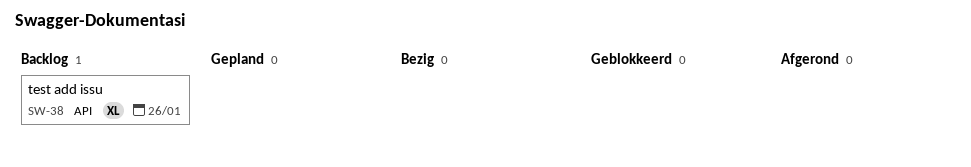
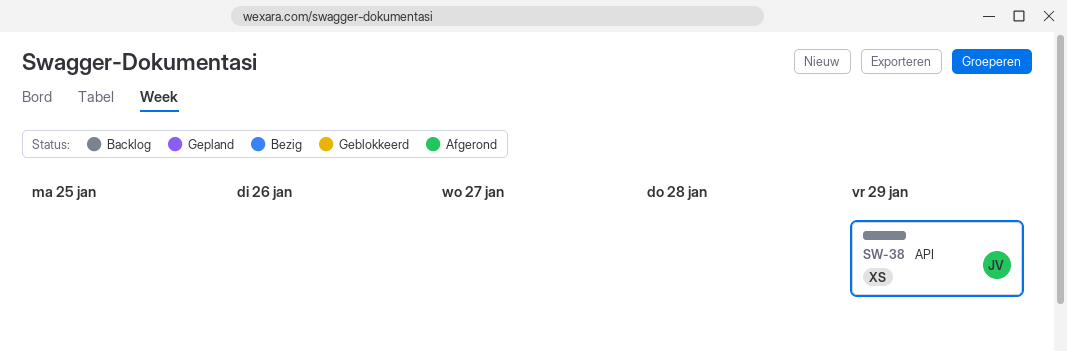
SW-38, estimate: XL -> XS
SW-38, due: Jan 26 -> Jan 29

